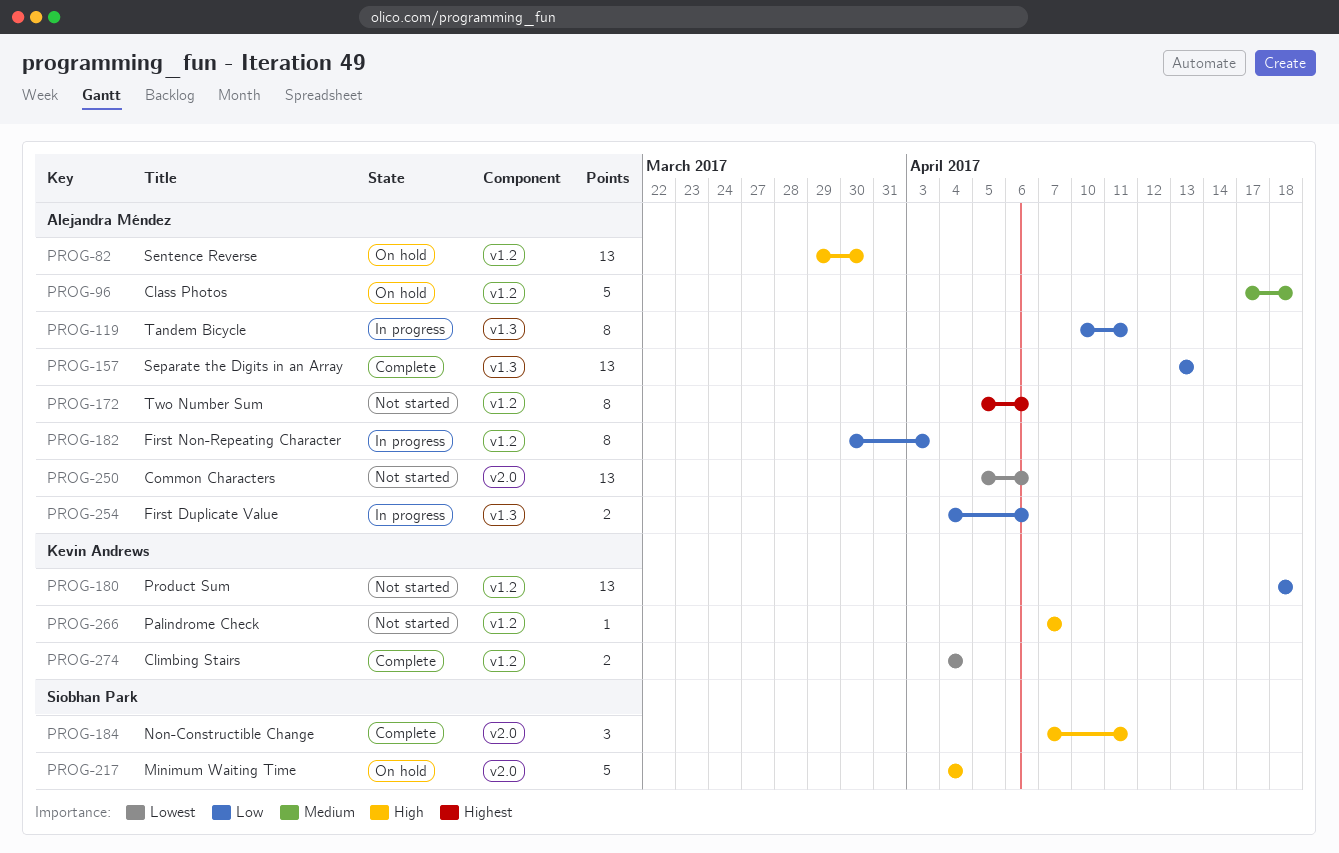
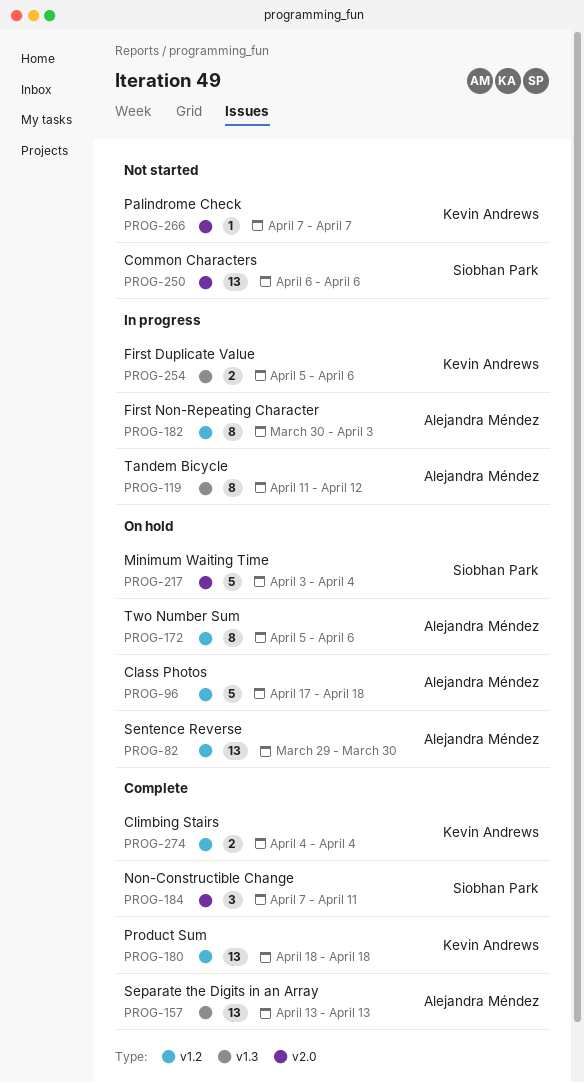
PROG-119, start: Apr 10 -> Apr 11
PROG-119, due: Apr 11 -> Apr 12
PROG-172, status: Not started -> On hold
PROG-180, status: Not started -> Complete
PROG-217, start: Apr 4 -> Apr 3
PROG-250, owner: Alejandra Méndez -> Siobhan Park
PROG-250, start: Apr 5 -> Apr 6
PROG-254, owner: Alejandra Méndez -> Kevin Andrews
PROG-254, start: Apr 4 -> Apr 5
PROG-266, label: v1.2 -> v2.0

